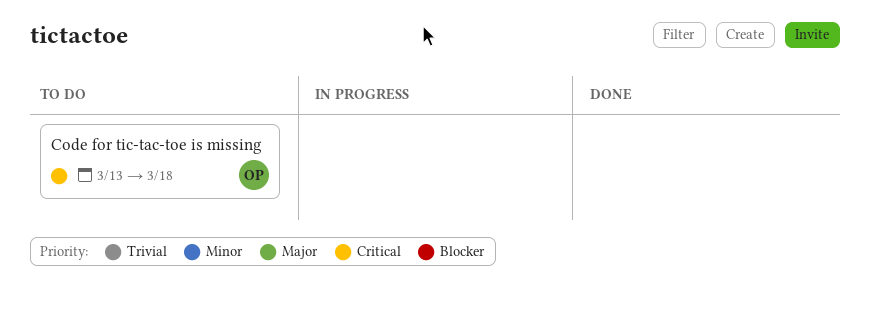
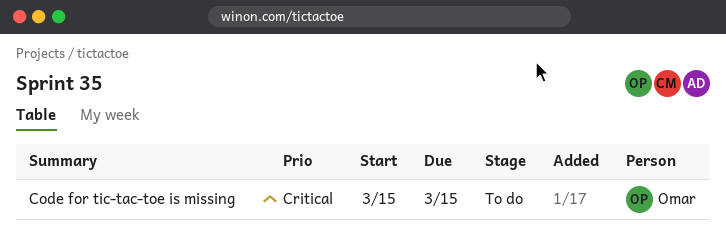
Code for tic-tac-toe is missing, start: Mar 13 -> Mar 15
Code for tic-tac-toe is missing, due: Mar 18 -> Mar 15

